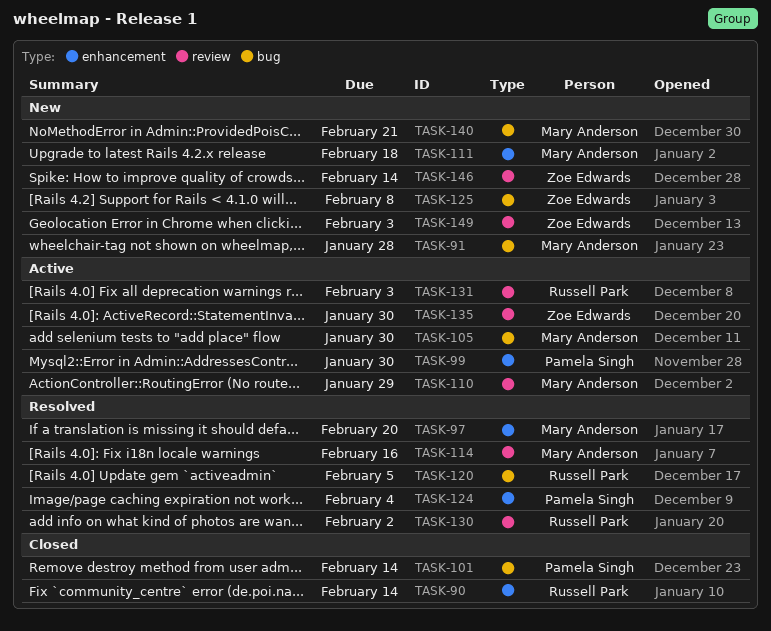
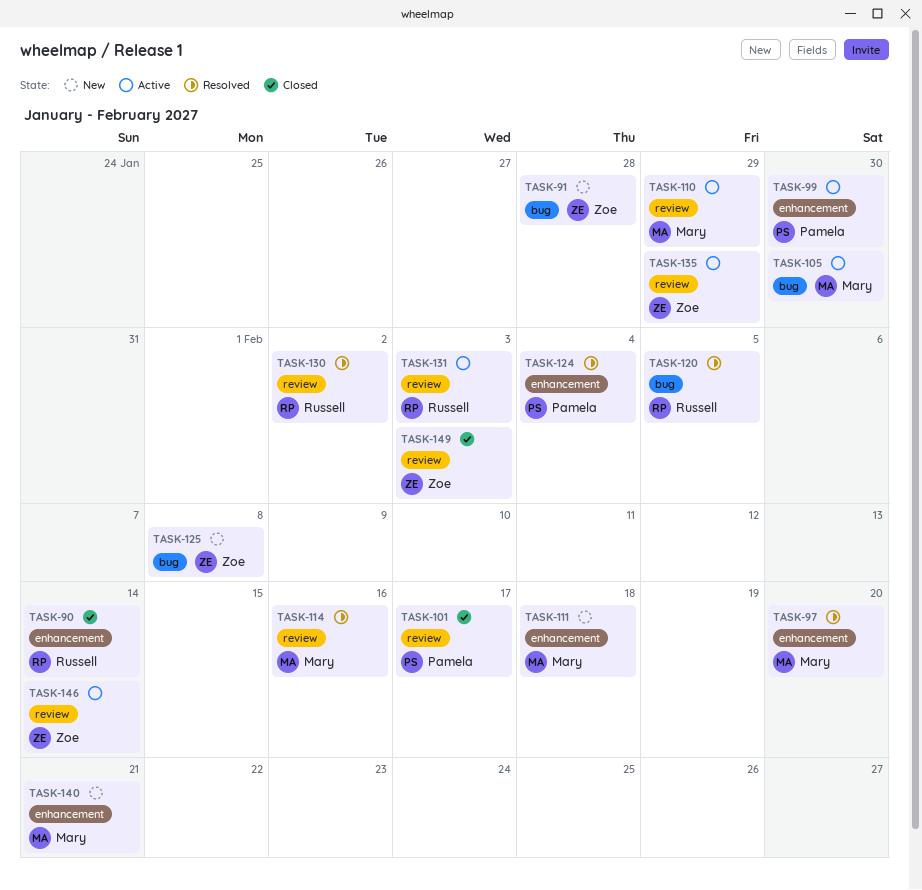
TASK-91, owner: Mary Anderson -> Zoe Edwards
TASK-101, label: bug -> review
TASK-101, due: Feb 14 -> Feb 17
TASK-135, due: Jan 30 -> Jan 29
TASK-140, label: bug -> enhancement
TASK-146, status: New -> Active
TASK-149, status: New -> Closed

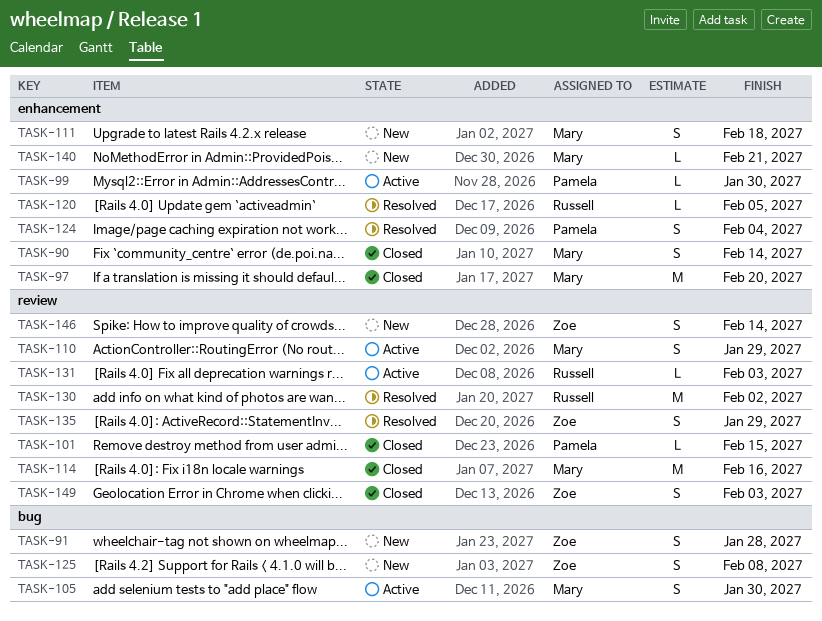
TASK-90, owner: Russell -> Mary
TASK-97, status: Resolved -> Closed
TASK-101, due: Feb 17 -> Feb 15
TASK-114, status: Resolved -> Closed
TASK-120, label: bug -> enhancement
TASK-135, status: Active -> Resolved
TASK-146, status: Active -> New

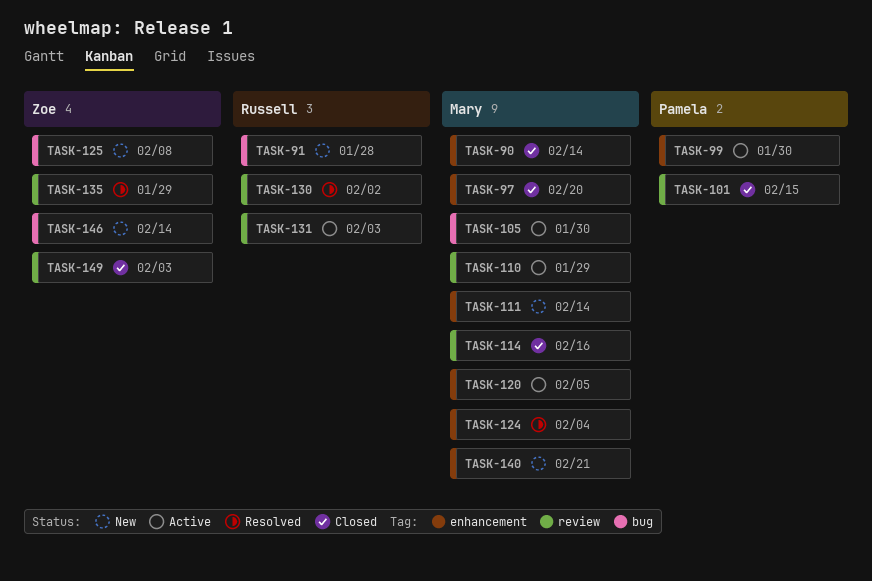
TASK-91, owner: Zoe -> Russell
TASK-111, due: Feb 18 -> Feb 14
TASK-120, status: Resolved -> Active
TASK-120, owner: Russell -> Mary
TASK-124, owner: Pamela -> Mary
TASK-146, label: review -> bug

